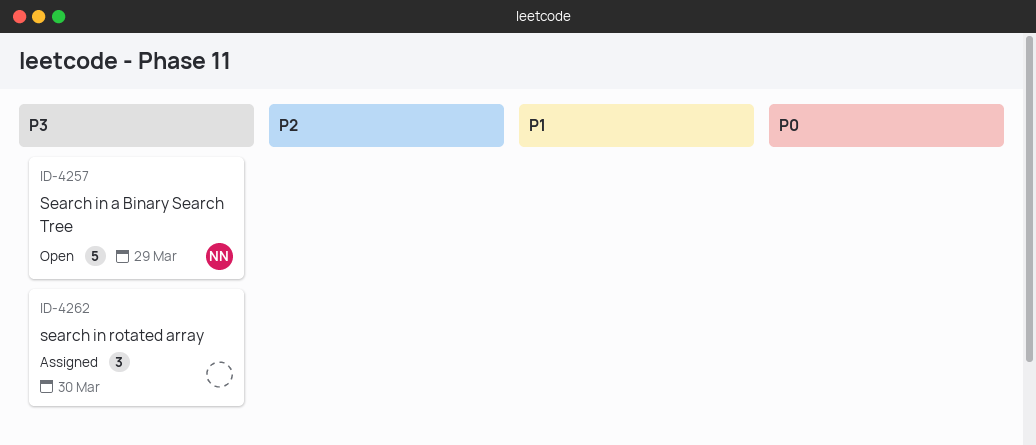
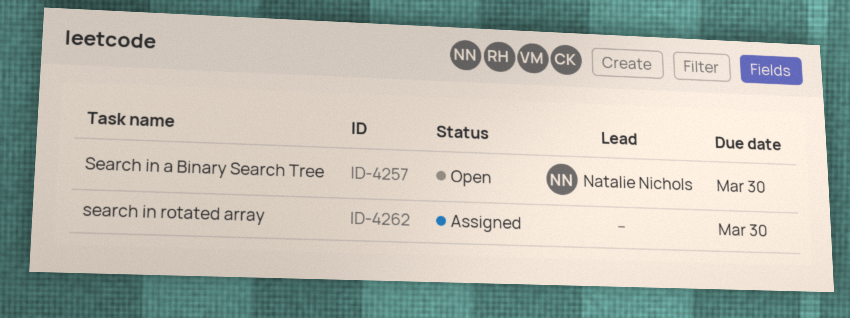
ID-4257, due: Mar 29 -> Mar 30

